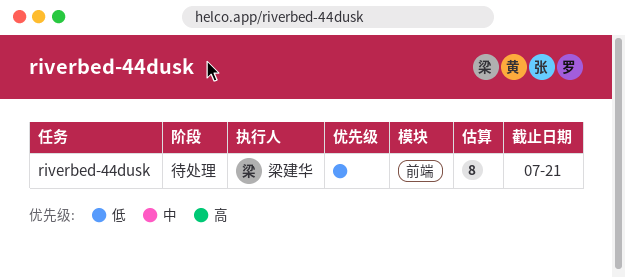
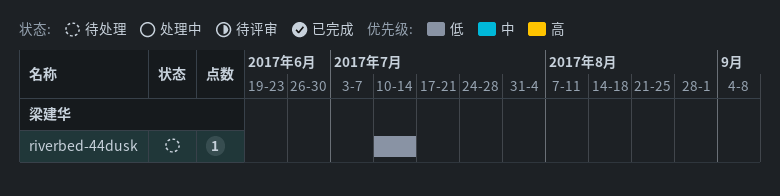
riverbed-44dusk, estimate: 8 -> 1
riverbed-44dusk, due: Jul 21 -> Jul 14

